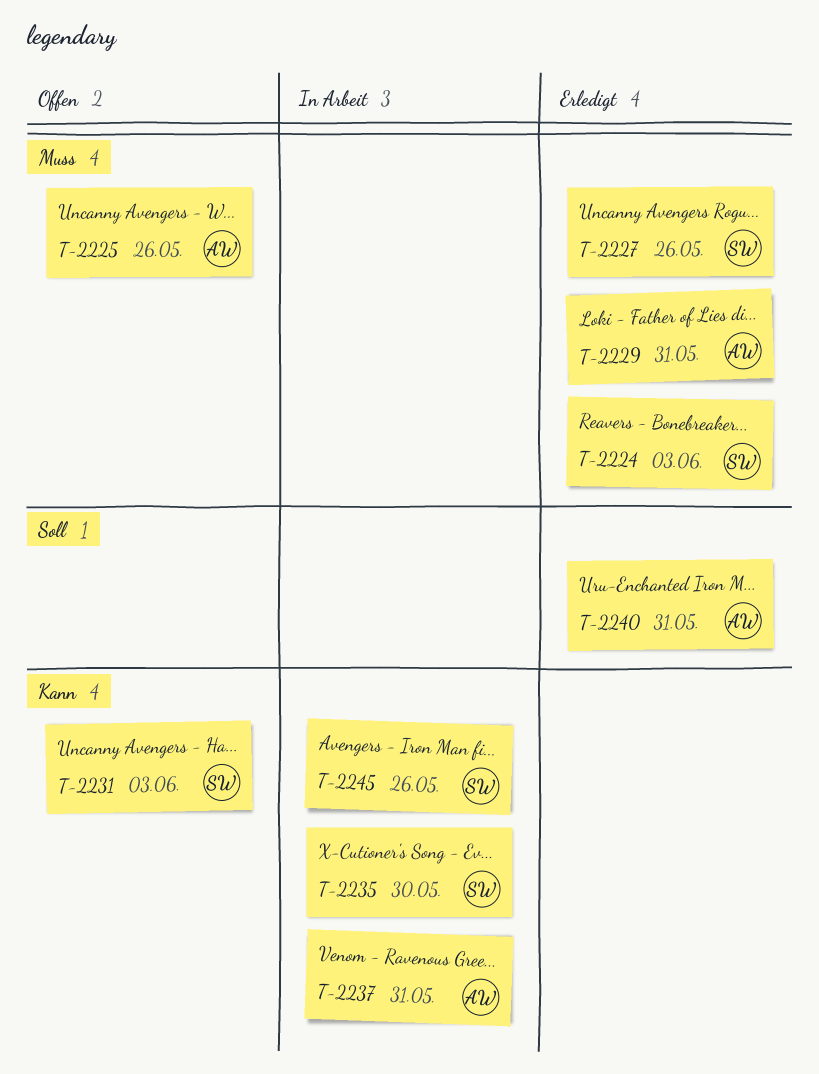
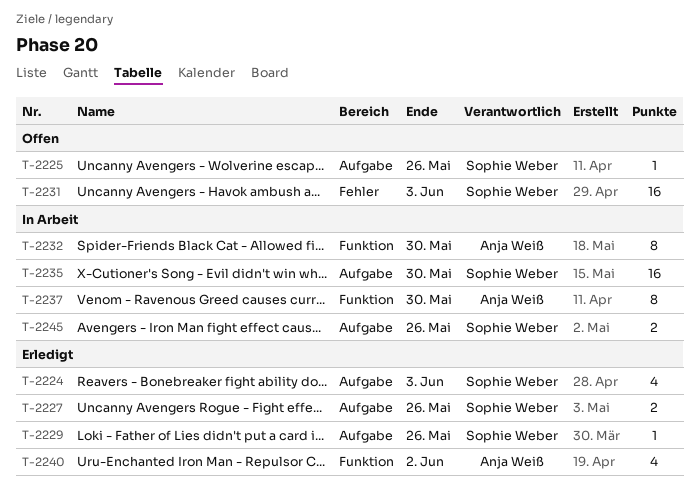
T-2225, owner: Anja Weiß -> Sophie Weber
T-2229, owner: Anja Weiß -> Sophie Weber
T-2229, due: May 31 -> May 26
T-2232: none -> present
T-2237, due: May 31 -> May 30
T-2240, due: May 31 -> Jun 2

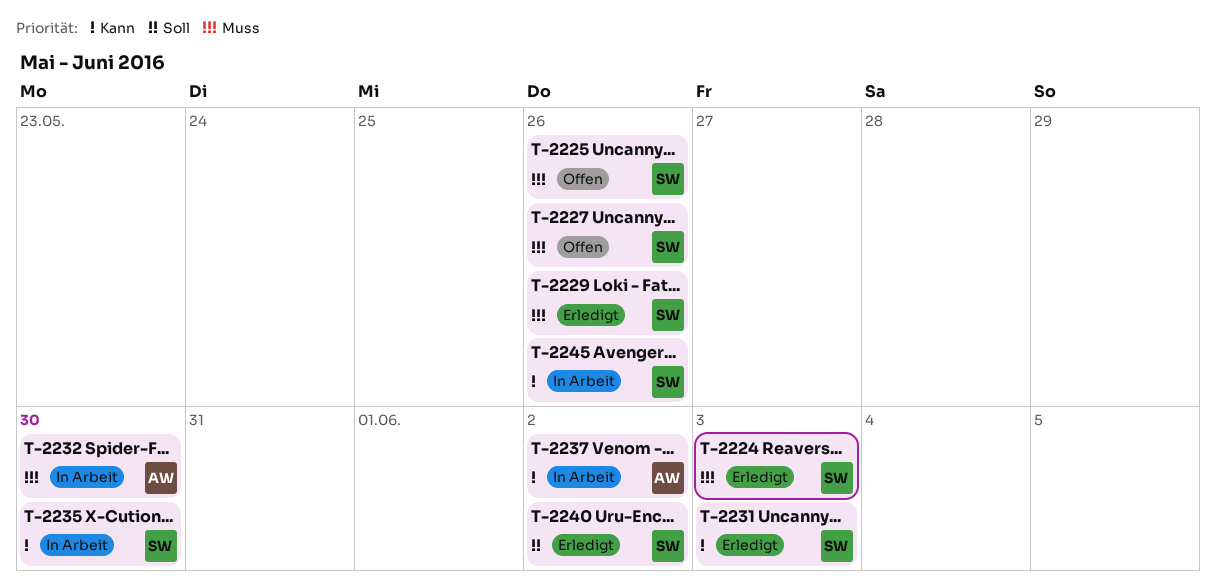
T-2227, status: Erledigt -> Offen
T-2231, status: Offen -> Erledigt
T-2237, due: May 30 -> Jun 2
T-2240, owner: Anja Weiß -> Sophie Weber

